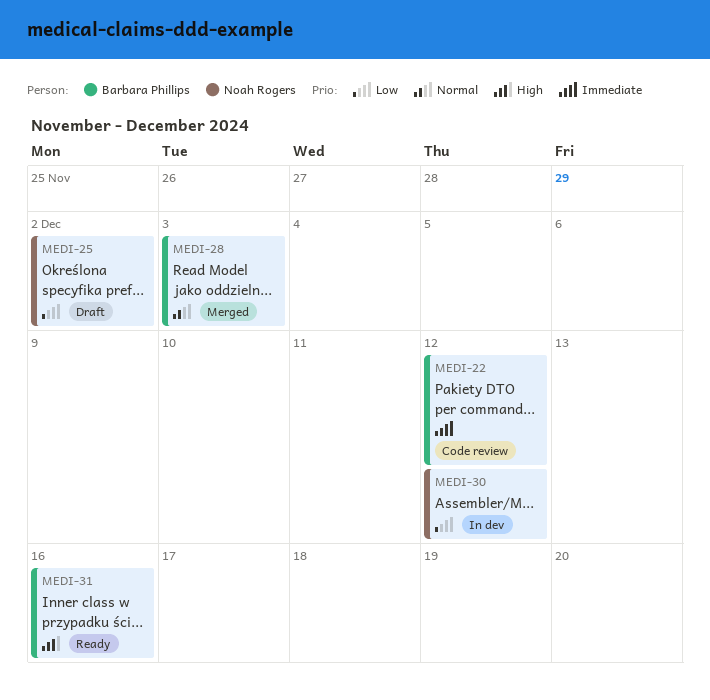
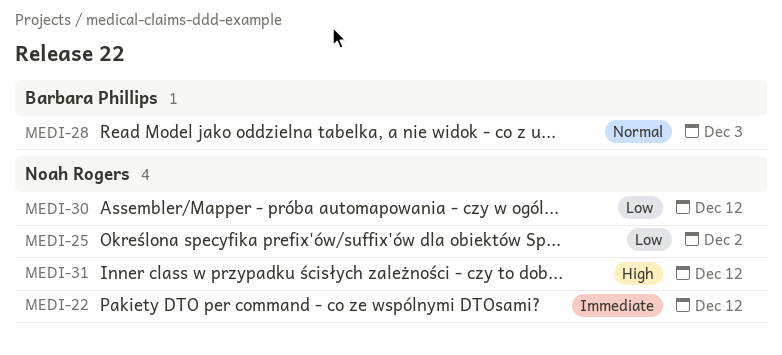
MEDI-22, owner: Barbara Phillips -> Noah Rogers
MEDI-31, owner: Barbara Phillips -> Noah Rogers
MEDI-31, due: Dec 16 -> Dec 12

